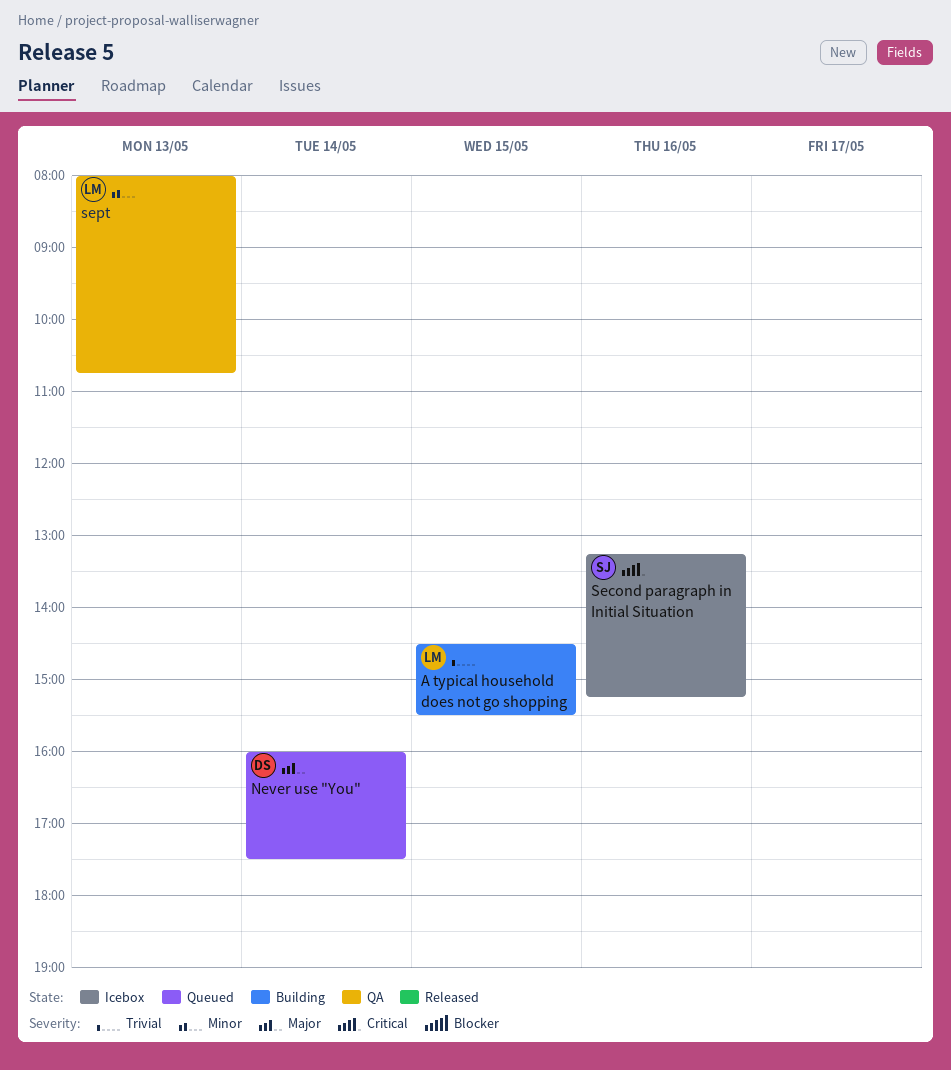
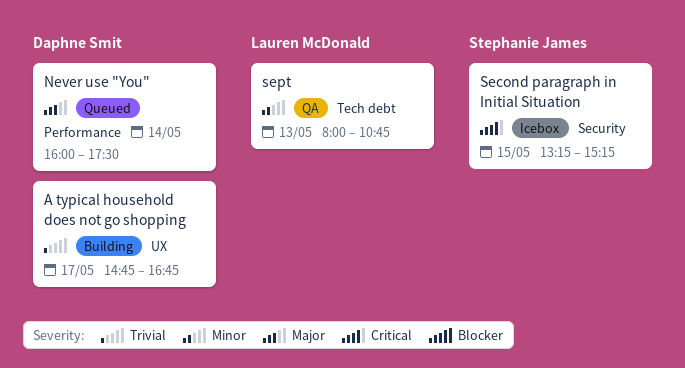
A typical household does not go shopping, owner: Lauren McDonald -> Daphne Smit
A typical household does not go shopping, day: May 15 -> May 17
A typical household does not go shopping, begins: 14:30 -> 14:45
A typical household does not go shopping, ends: 15:30 -> 16:45
Second paragraph in Initial Situation, day: May 16 -> May 15

